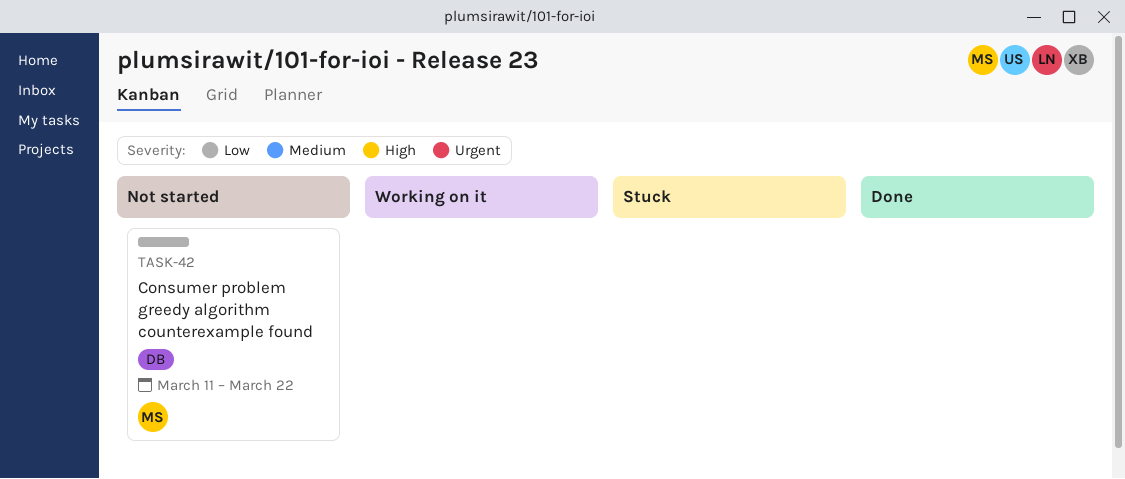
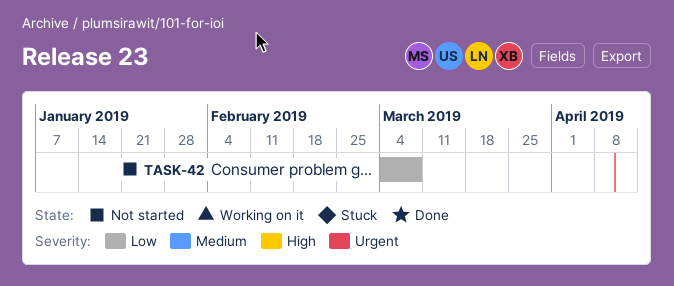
TASK-42, start: Mar 11 -> Mar 4
TASK-42, due: Mar 22 -> Mar 8

